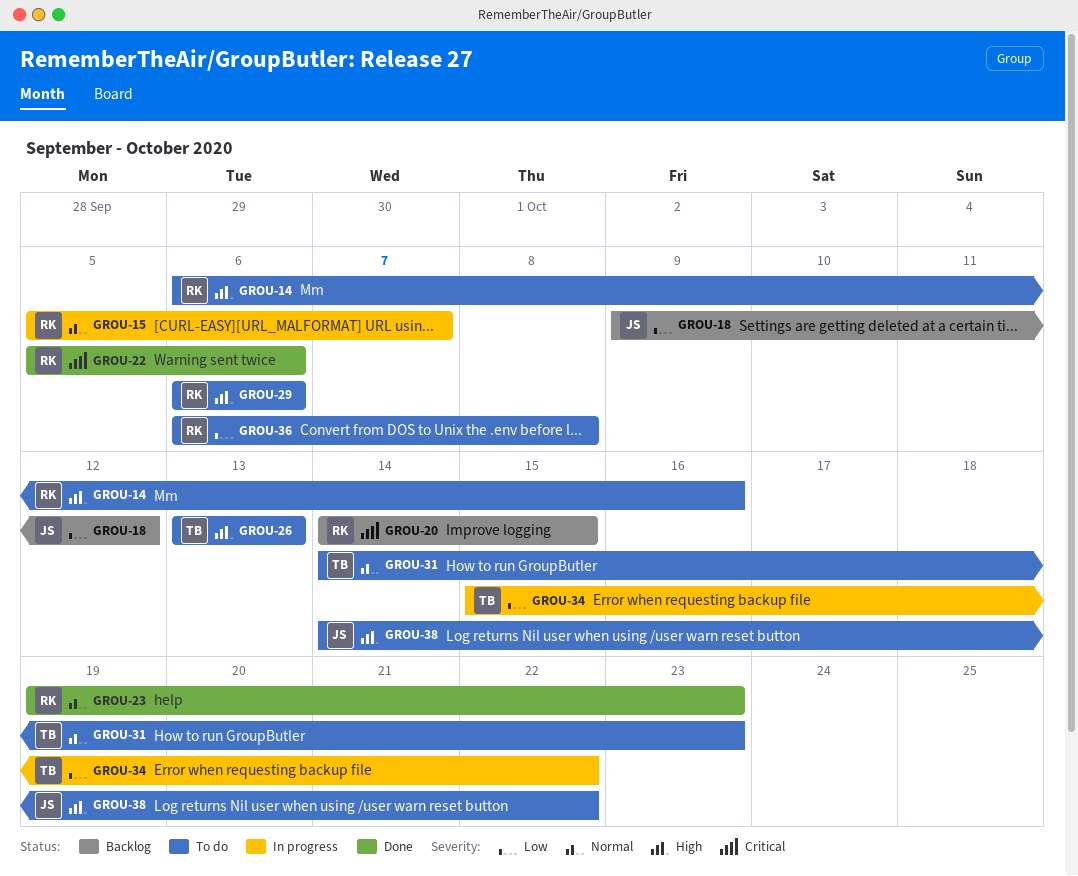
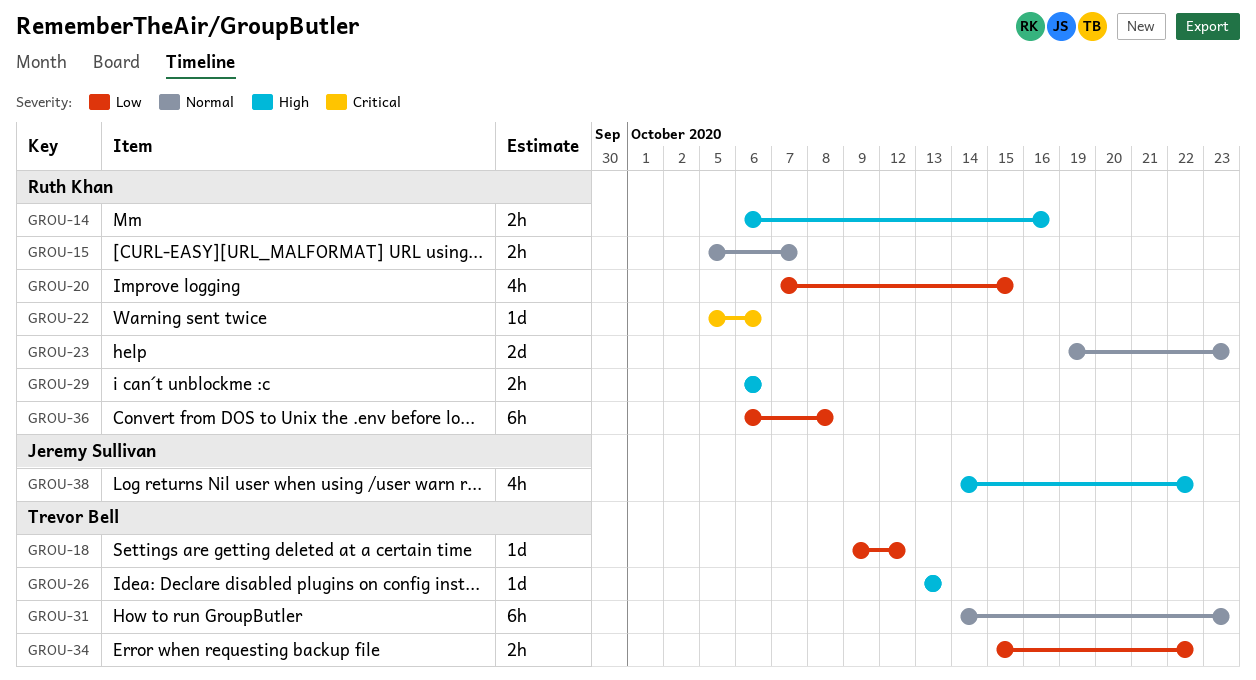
GROU-18, owner: Jeremy Sullivan -> Trevor Bell
GROU-20, priority: Critical -> Low
GROU-20, start: Oct 14 -> Oct 7

